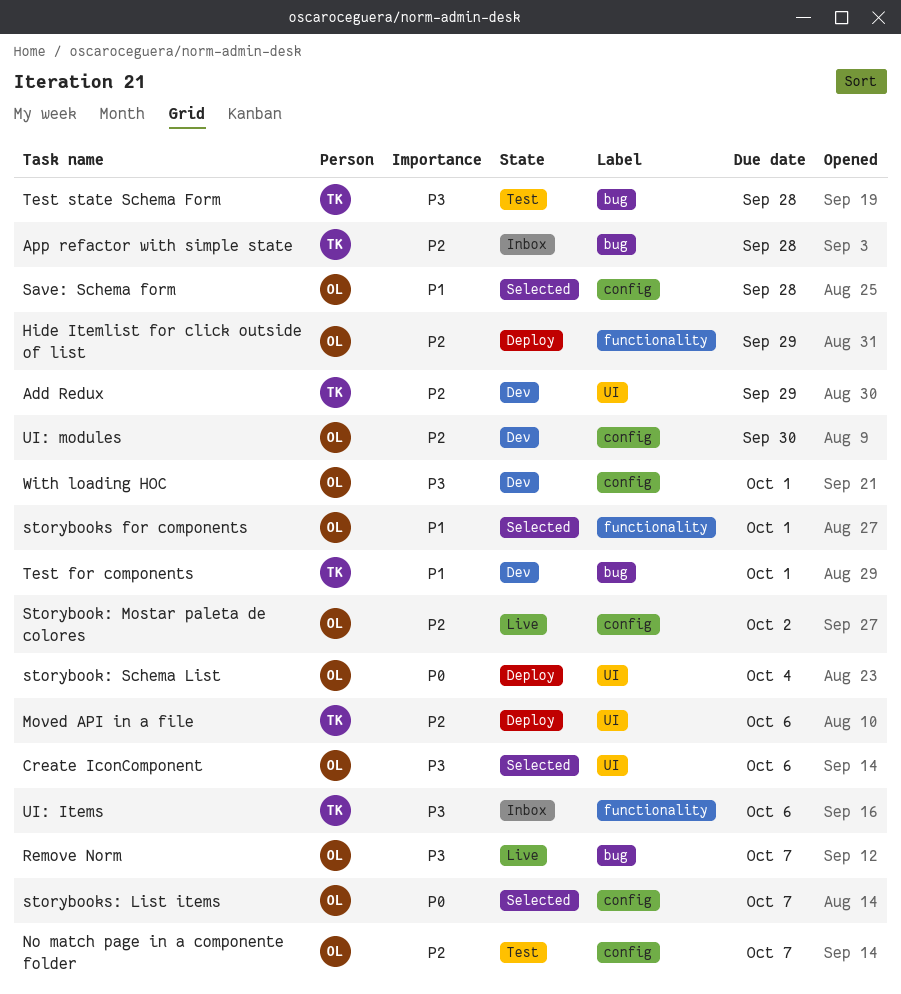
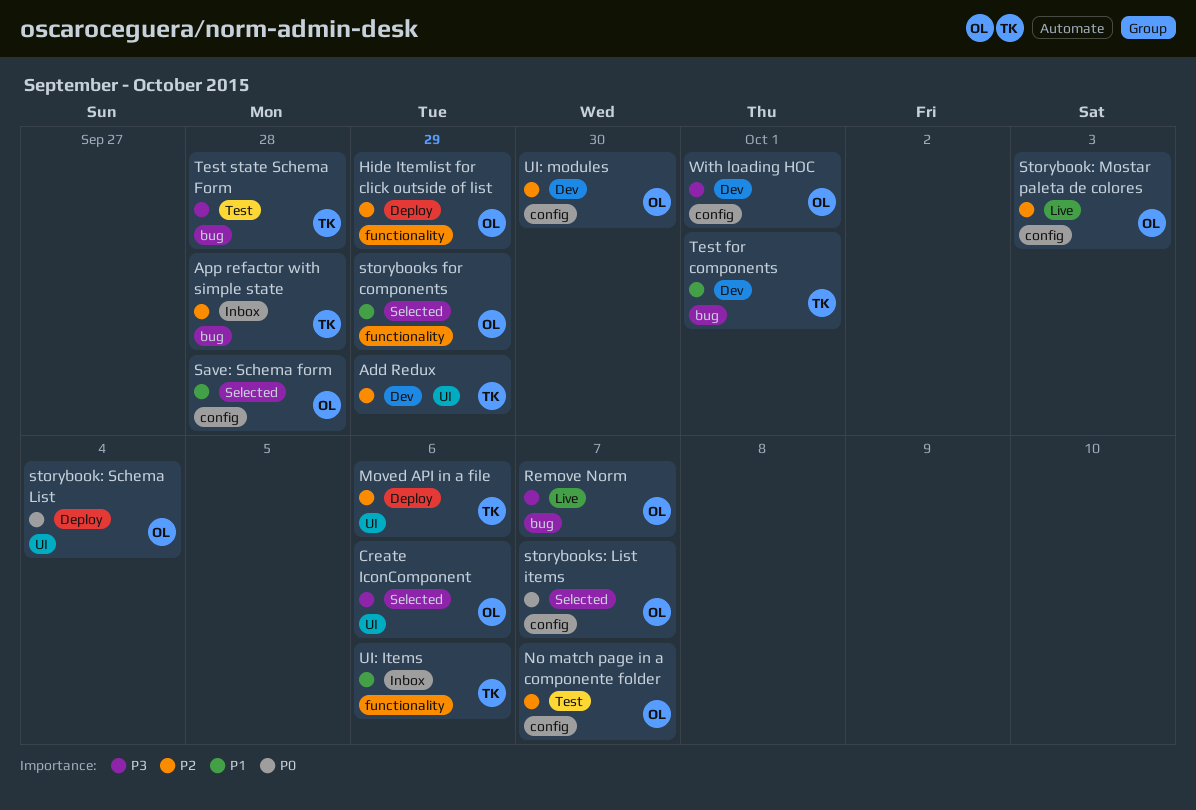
Storybook: Mostar paleta de colores, due: Oct 2 -> Oct 3
storybooks for components, due: Oct 1 -> Sep 29
UI: Items, priority: P3 -> P1

